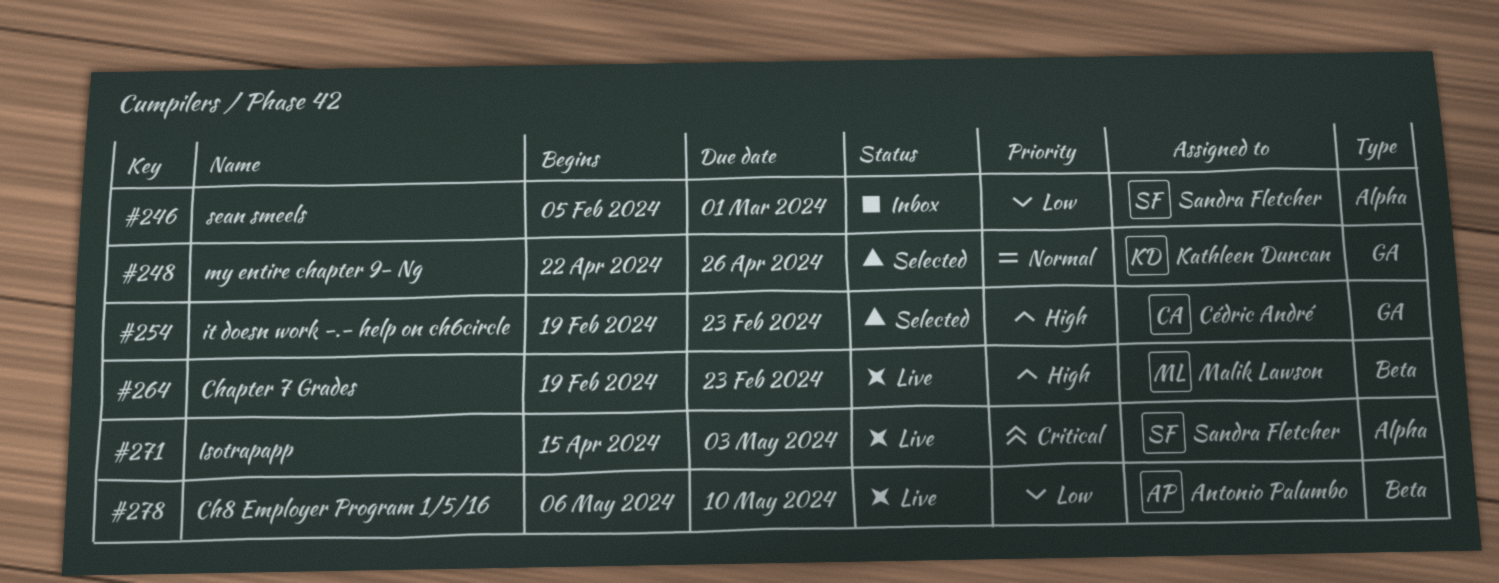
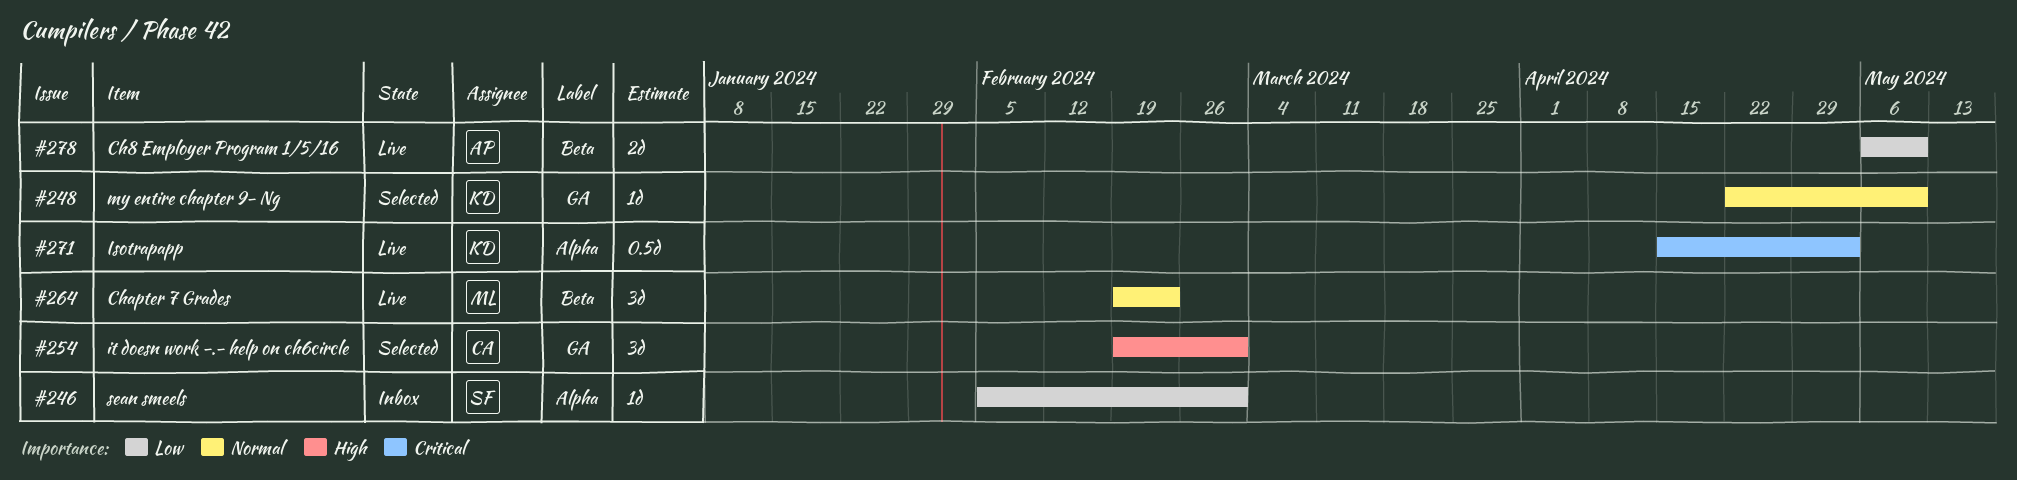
#248, due: Apr 26 -> May 10
#254, due: Feb 23 -> Mar 1
#264, priority: High -> Normal
#271, owner: Sandra Fletcher -> Kathleen Duncan

